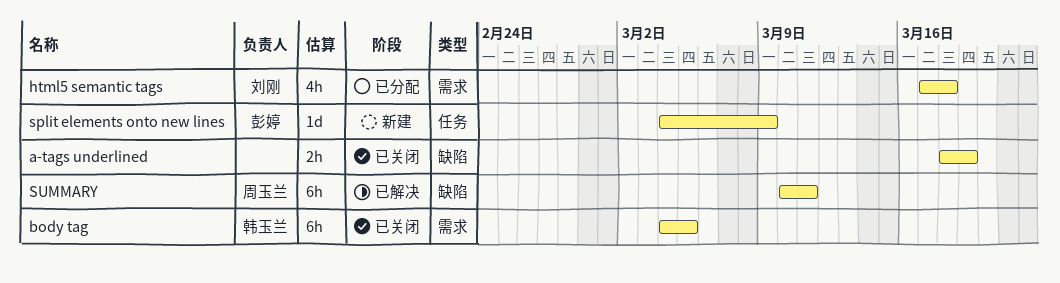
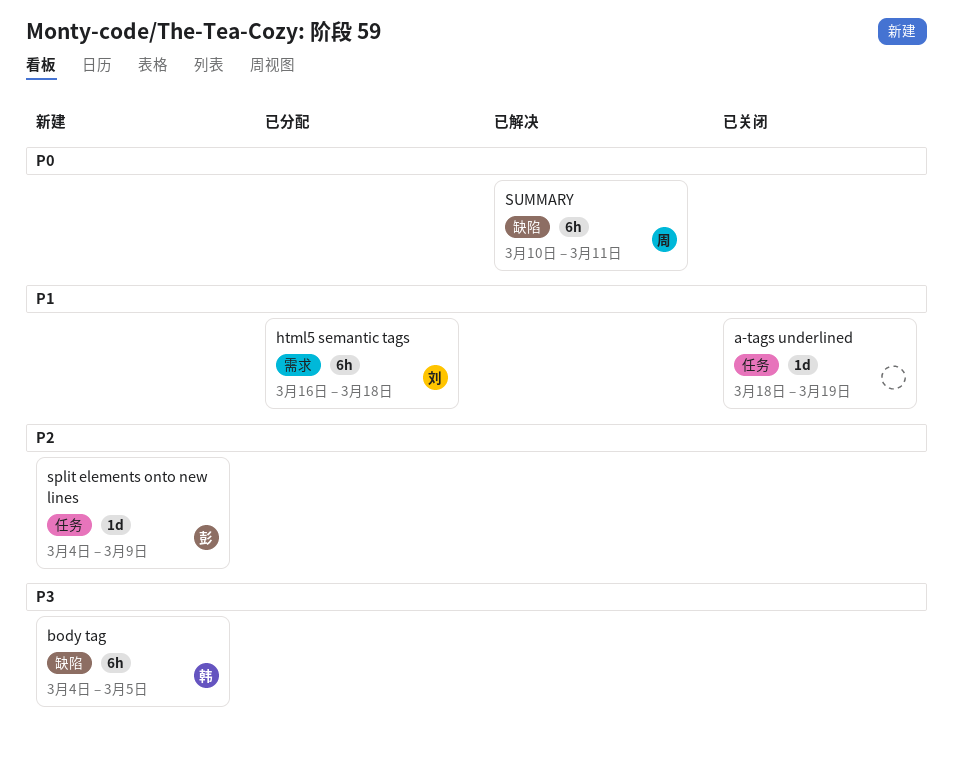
a-tags underlined, label: 缺陷 -> 任务
a-tags underlined, estimate: 2h -> 1d
body tag, status: 已关闭 -> 新建
body tag, label: 需求 -> 缺陷
html5 semantic tags, estimate: 4h -> 6h
html5 semantic tags, start: Mar 17 -> Mar 16

